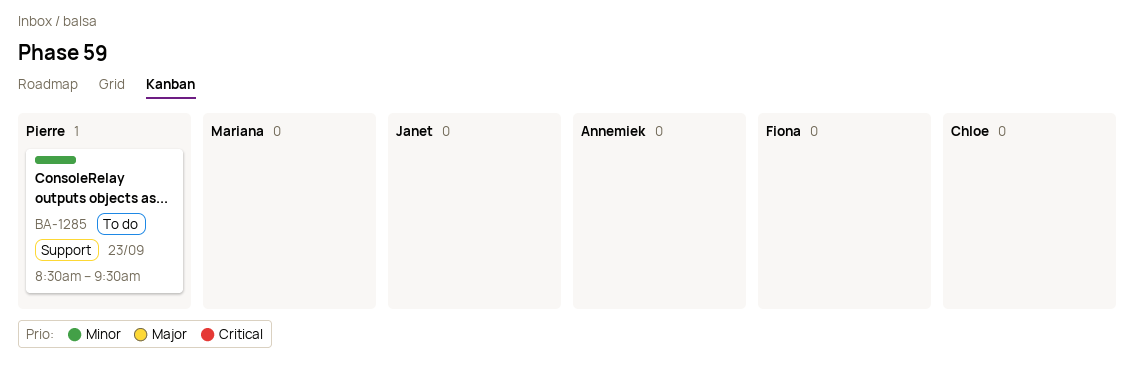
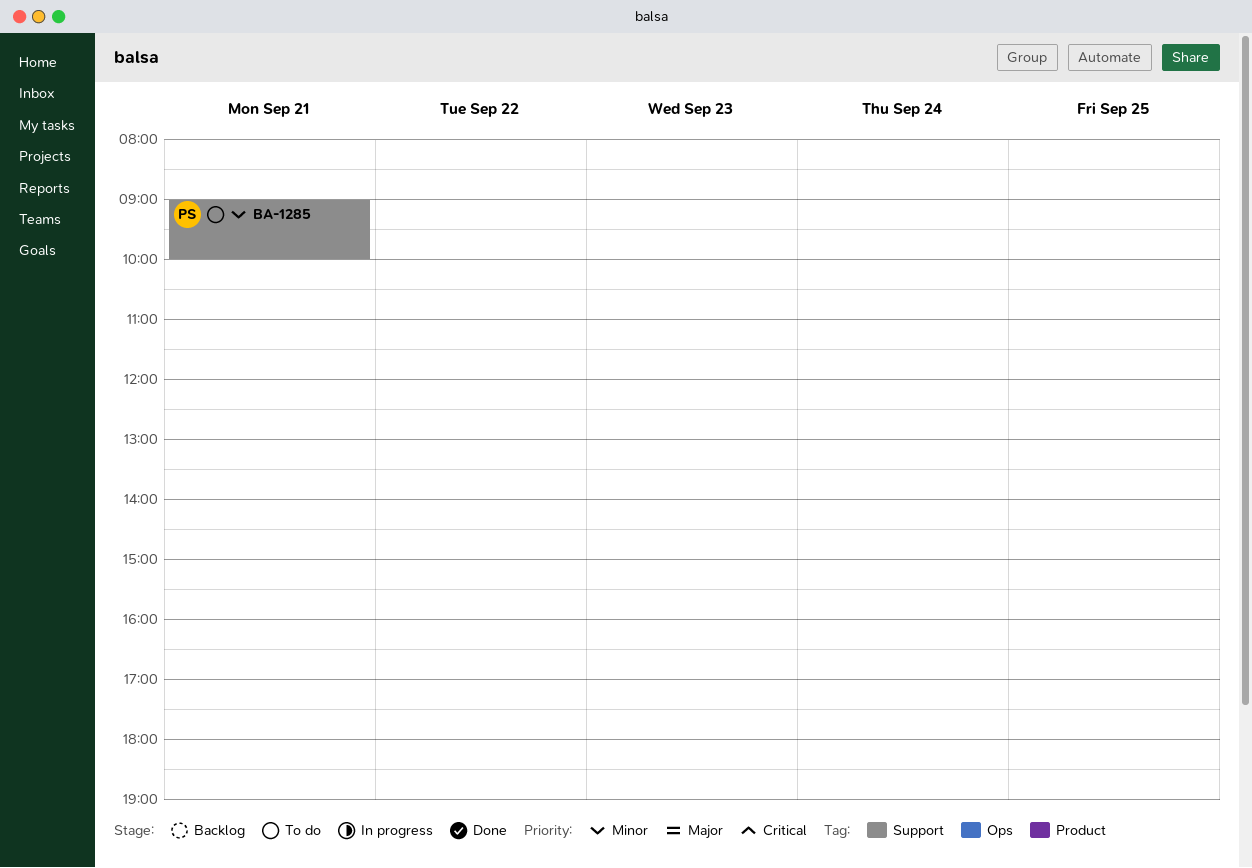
BA-1285, day: Sep 23 -> Sep 21
BA-1285, begins: 08:30 -> 09:00
BA-1285, ends: 09:30 -> 10:00

